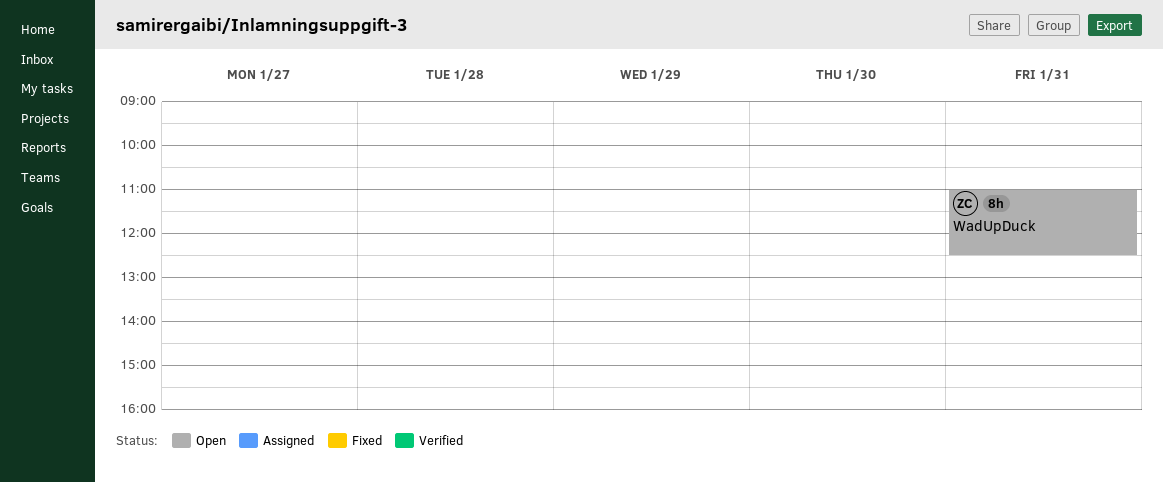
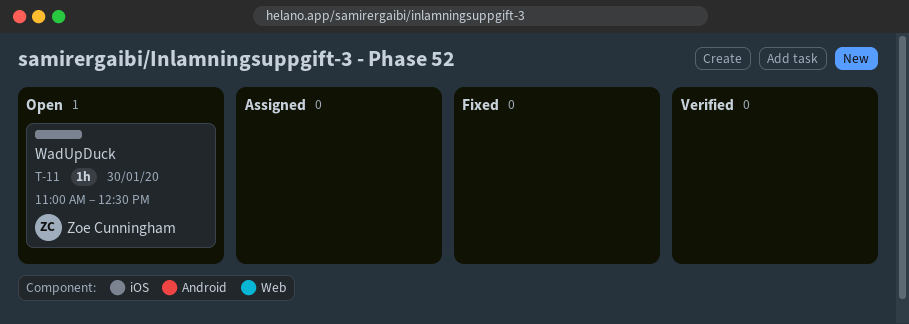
WadUpDuck, estimate: 8h -> 1h
WadUpDuck, day: Jan 31 -> Jan 30

